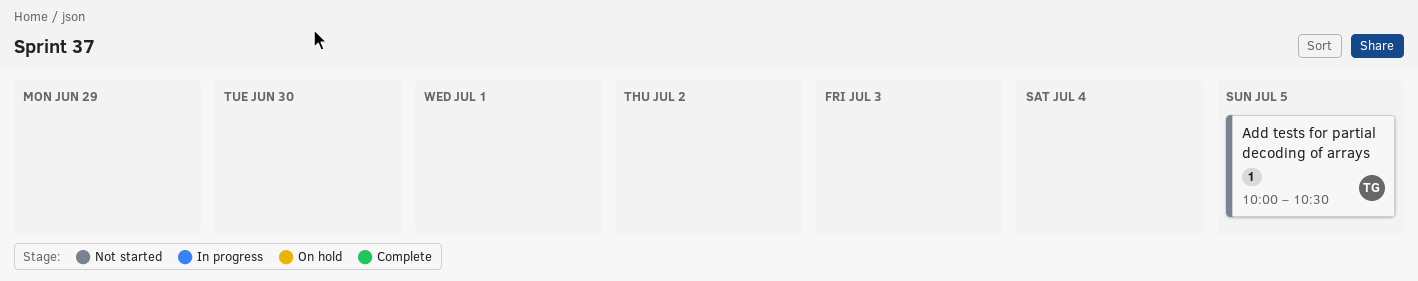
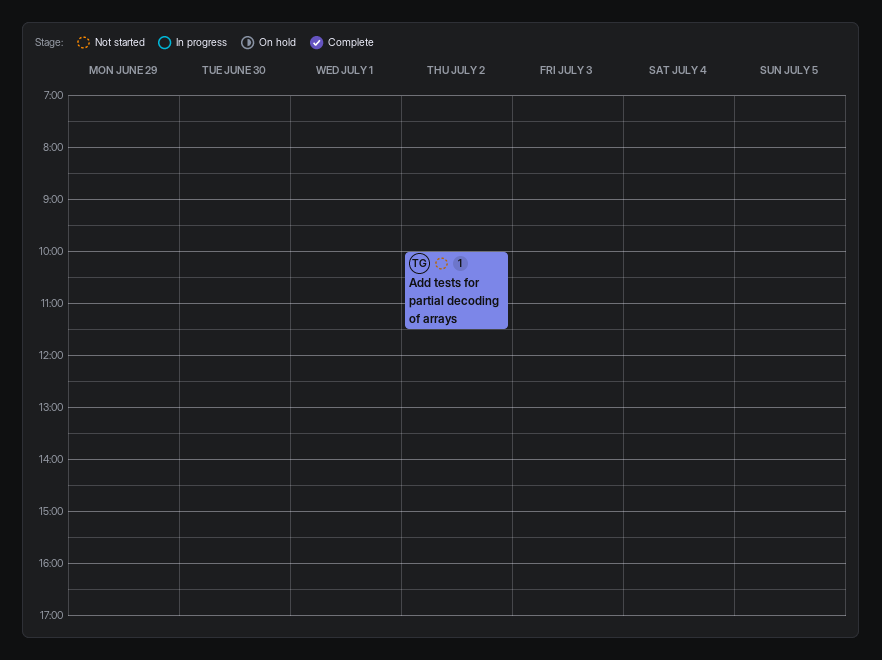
Add tests for partial decoding of arrays, day: Jul 5 -> Jul 2
Add tests for partial decoding of arrays, ends: 10:30 -> 11:30

